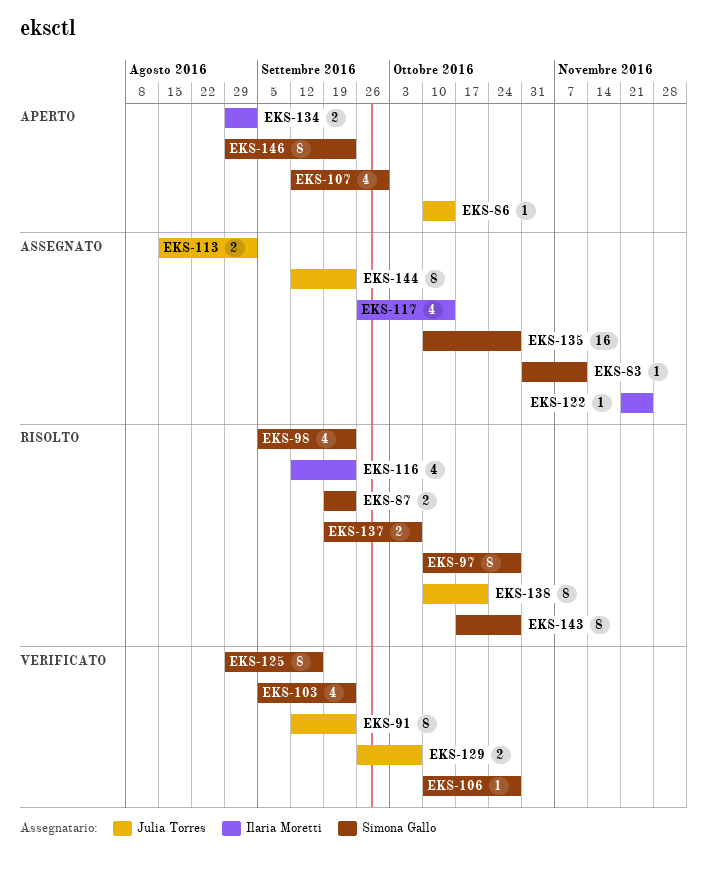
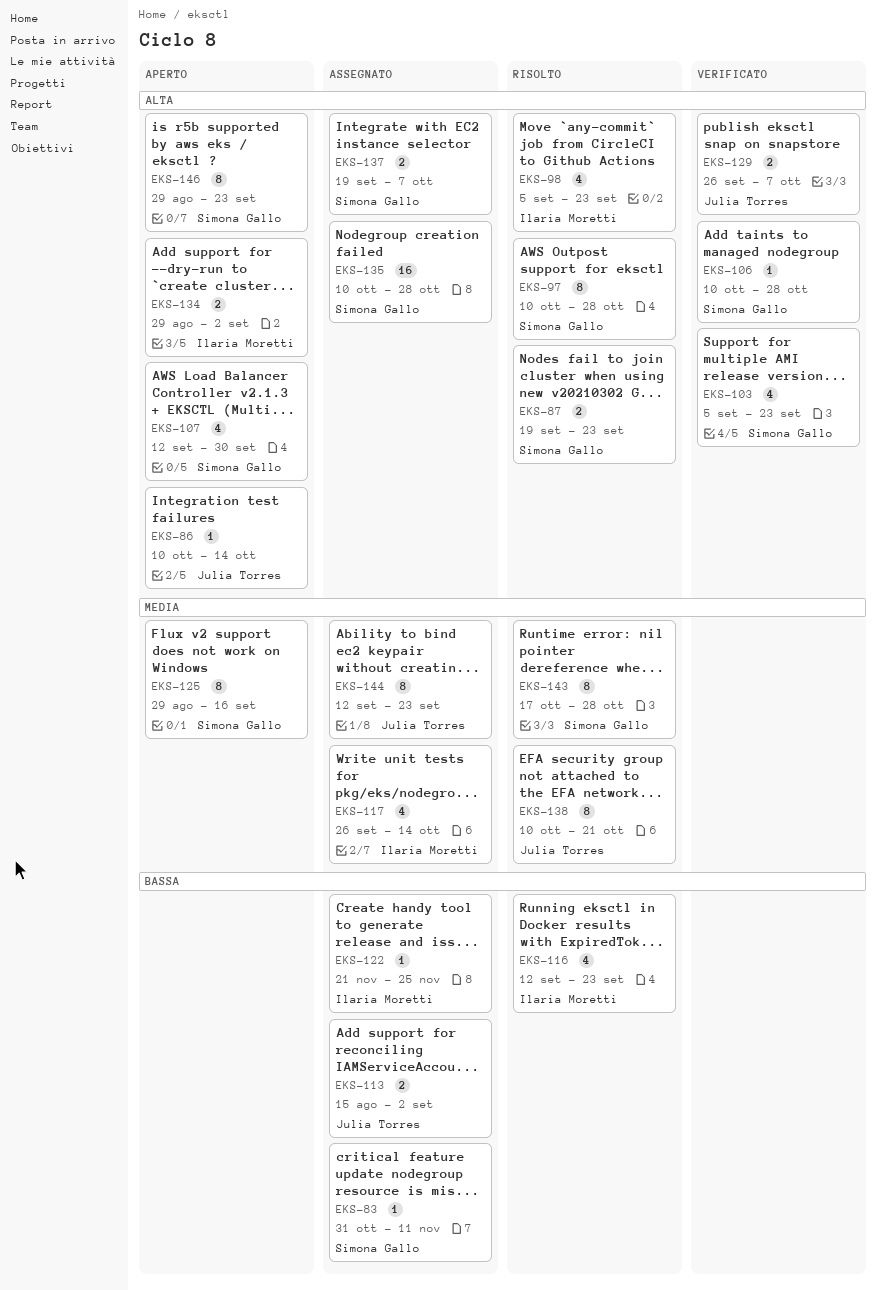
EKS-91: present -> none
EKS-98, owner: Simona Gallo -> Ilaria Moretti
EKS-125, status: Verificato -> Aperto
EKS-137, status: Risolto -> Assegnato

